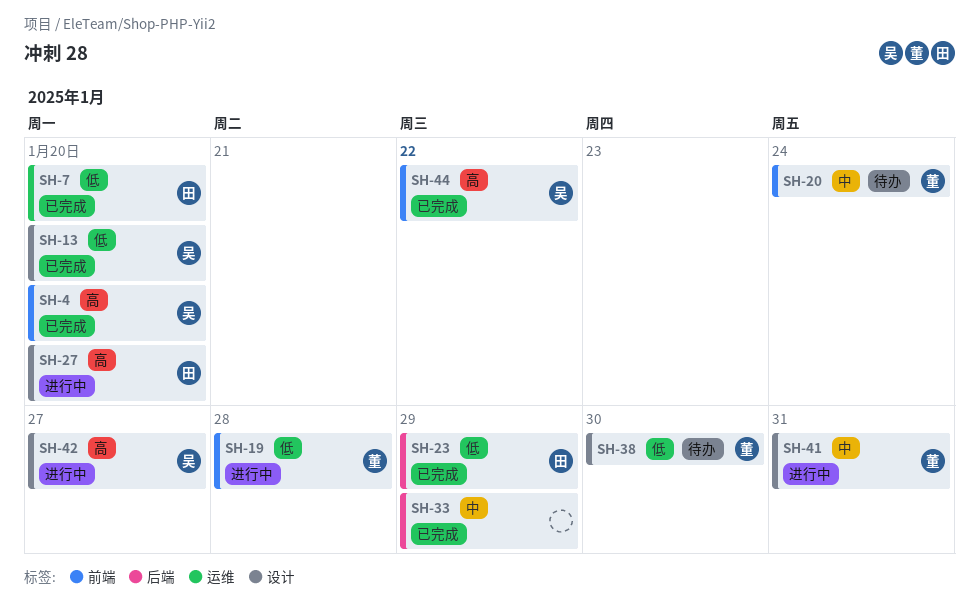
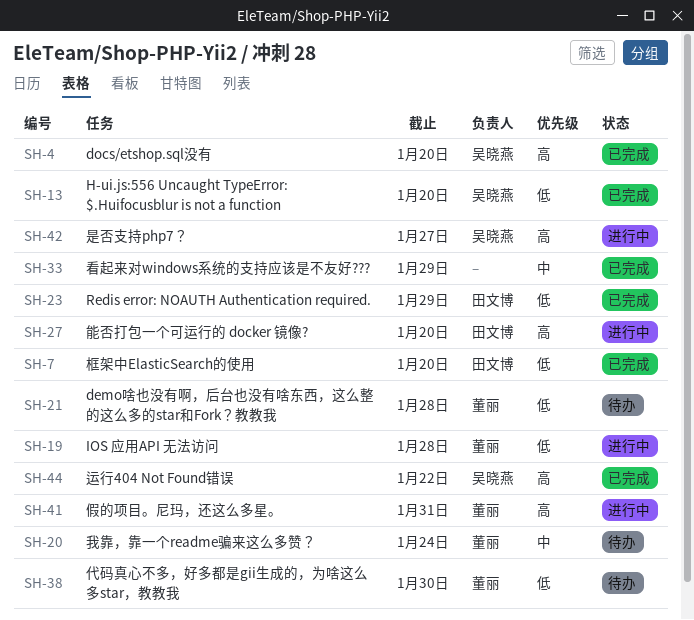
SH-21: none -> present
SH-41, priority: 中 -> 高

